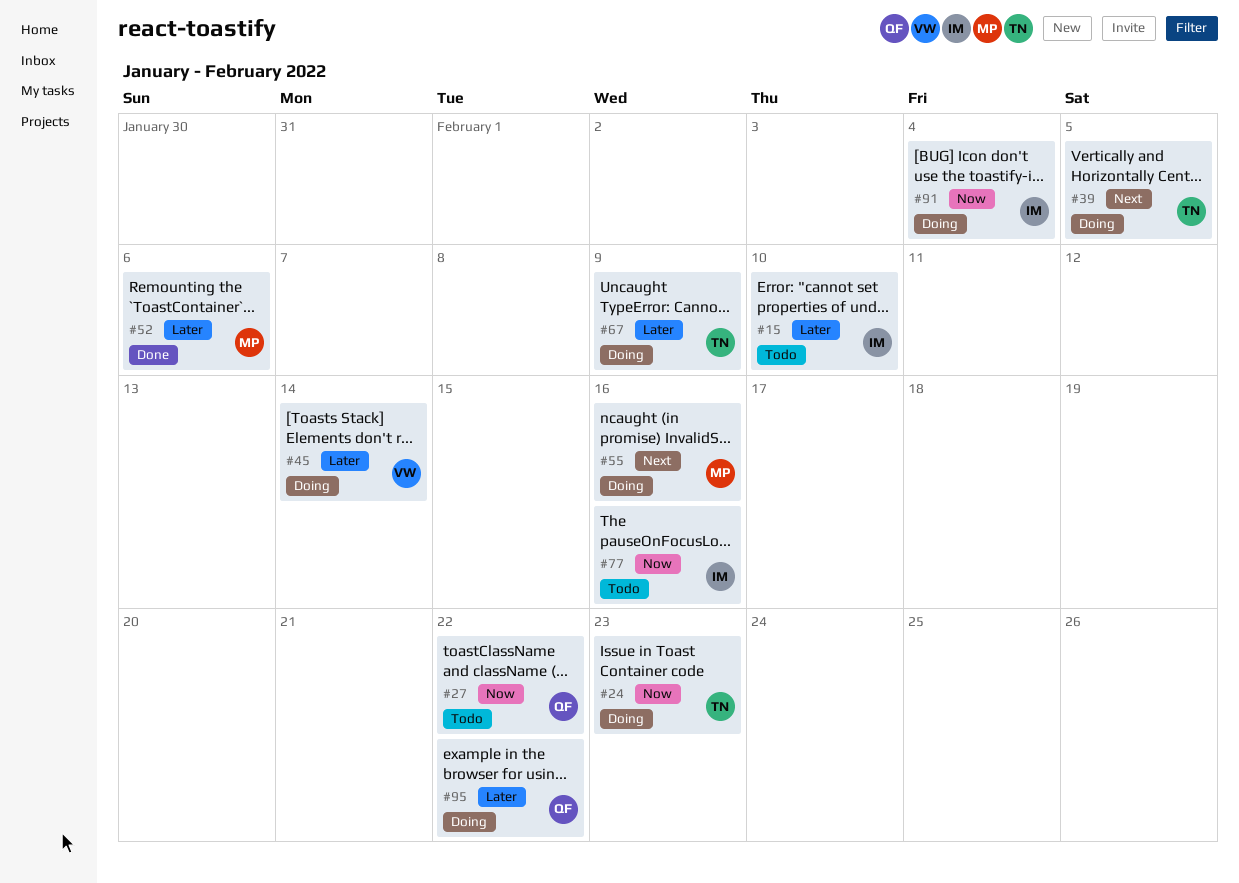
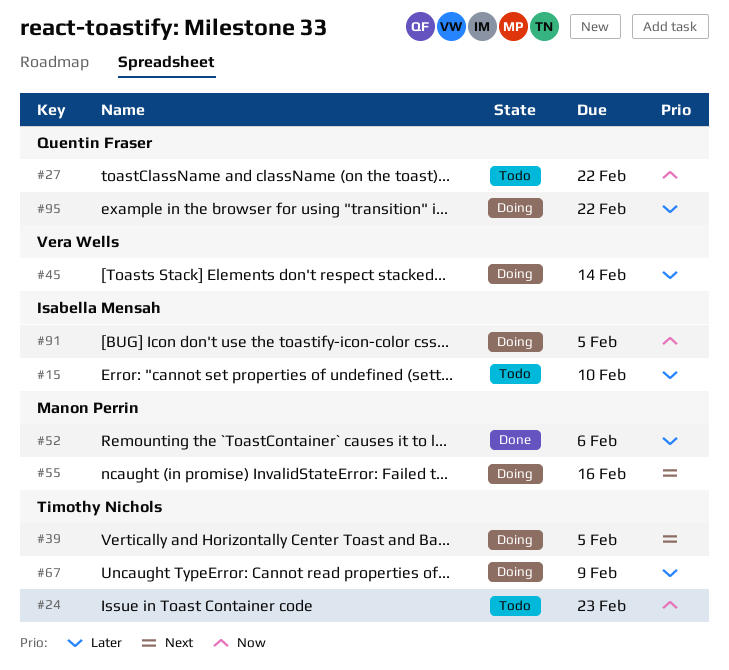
#24, status: Doing -> Todo
#77: present -> none
#91, due: Feb 4 -> Feb 5

